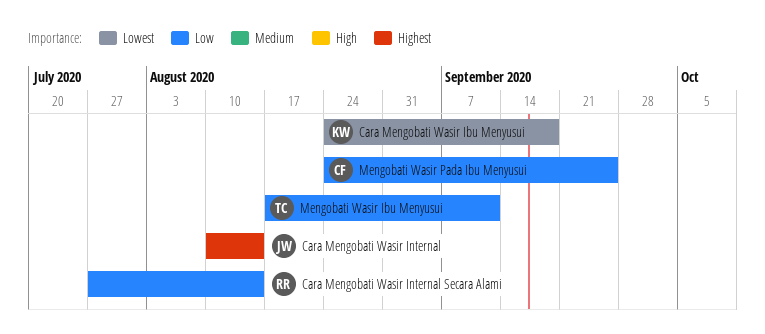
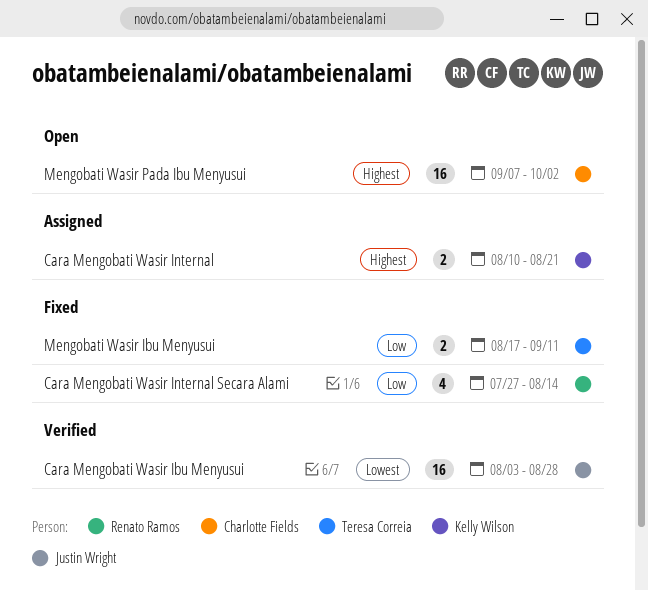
Cara Mengobati Wasir Ibu Menyusui, owner: Kelly Wilson -> Justin Wright
Cara Mengobati Wasir Ibu Menyusui, start: Aug 24 -> Aug 3
Cara Mengobati Wasir Ibu Menyusui, due: Sep 18 -> Aug 28
Cara Mengobati Wasir Internal, owner: Justin Wright -> Kelly Wilson
Cara Mengobati Wasir Internal, due: Aug 14 -> Aug 21
Mengobati Wasir Pada Ibu Menyusui, priority: Low -> Highest
Mengobati Wasir Pada Ibu Menyusui, start: Aug 24 -> Sep 7
Mengobati Wasir Pada Ibu Menyusui, due: Sep 25 -> Oct 2

